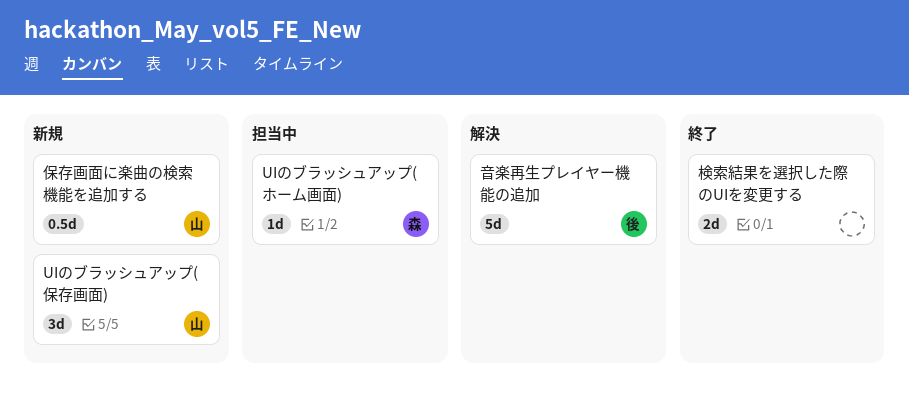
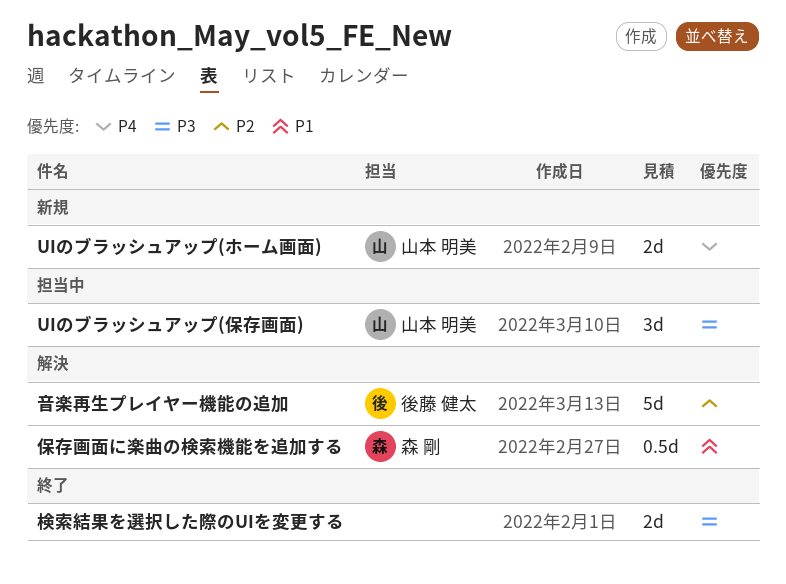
UIのブラッシュアップ(ホーム画面), status: 担当中 -> 新規
UIのブラッシュアップ(ホーム画面), owner: 森 剛 -> 山本 明美
UIのブラッシュアップ(ホーム画面), estimate: 1d -> 2d
UIのブラッシュアップ(保存画面), status: 新規 -> 担当中
保存画面に楽曲の検索機能を追加する, status: 新規 -> 解決
保存画面に楽曲の検索機能を追加する, owner: 山本 明美 -> 森 剛

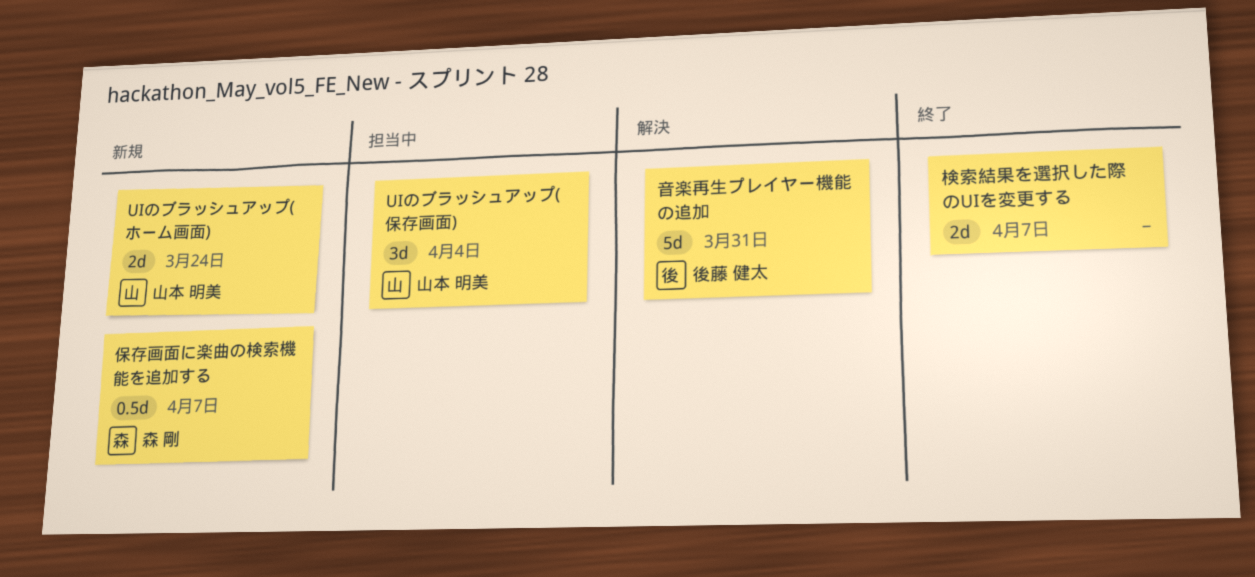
保存画面に楽曲の検索機能を追加する, status: 解決 -> 新規

